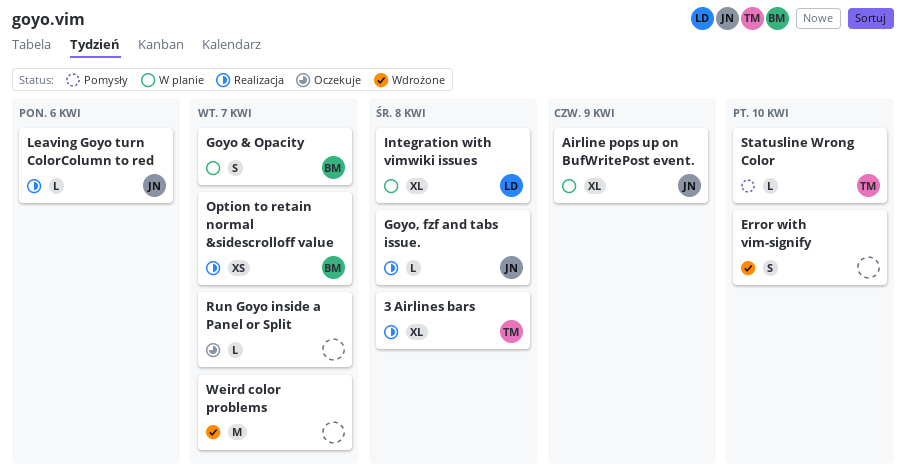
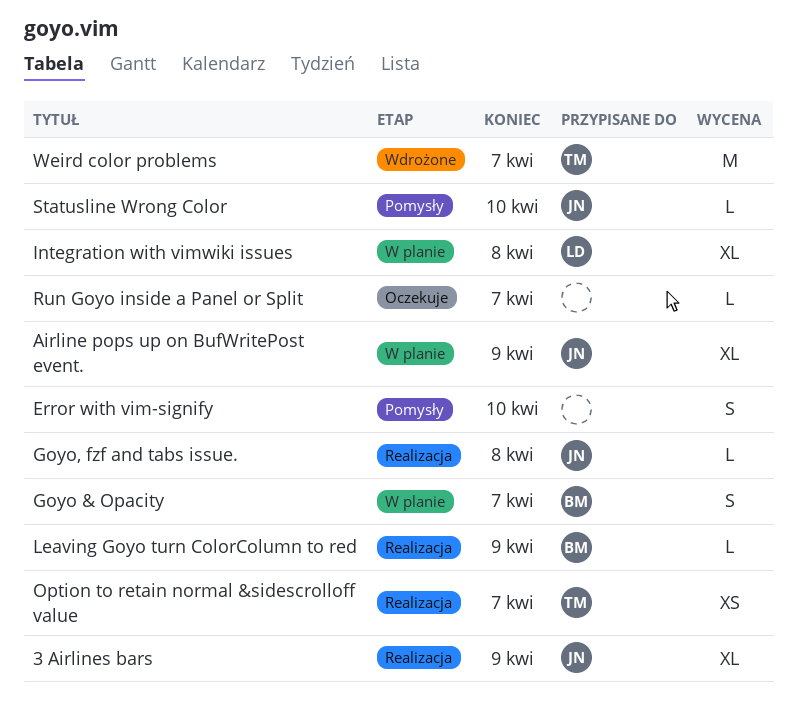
3 Airlines bars, owner: TM -> JN
3 Airlines bars, due: Apr 8 -> Apr 9
Error with vim-signify, status: Wdrożone -> Pomysły
Leaving Goyo turn ColorColumn to red, owner: JN -> BM
Leaving Goyo turn ColorColumn to red, due: Apr 6 -> Apr 9
Option to retain normal &sidescrolloff value, owner: BM -> TM
Statusline Wrong Color, owner: TM -> JN
Weird color problems, owner: none -> TM

